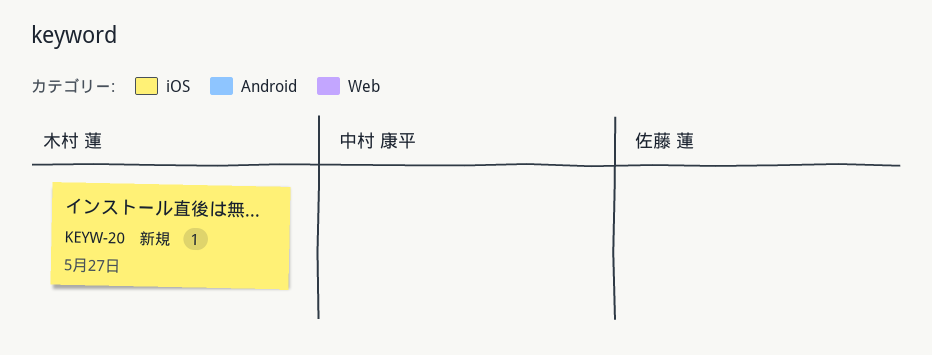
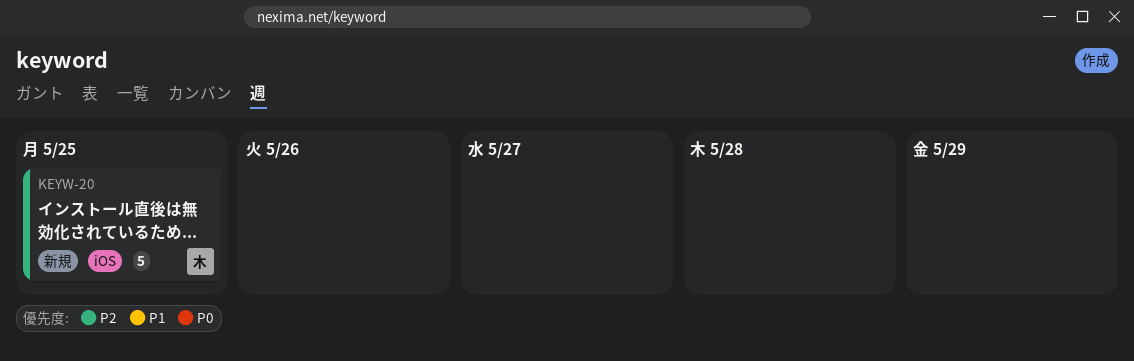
KEYW-20, estimate: 1 -> 5
KEYW-20, due: May 27 -> May 25

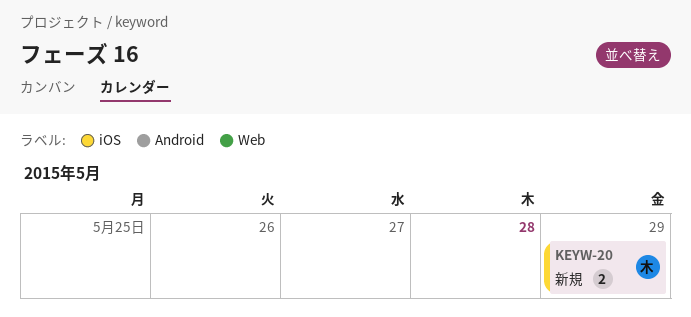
KEYW-20, estimate: 5 -> 2
KEYW-20, due: May 25 -> May 29

